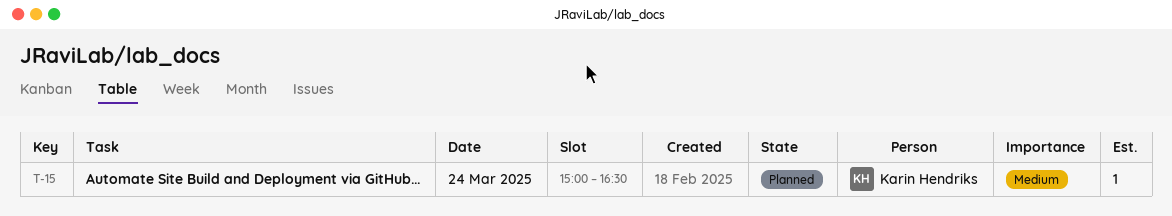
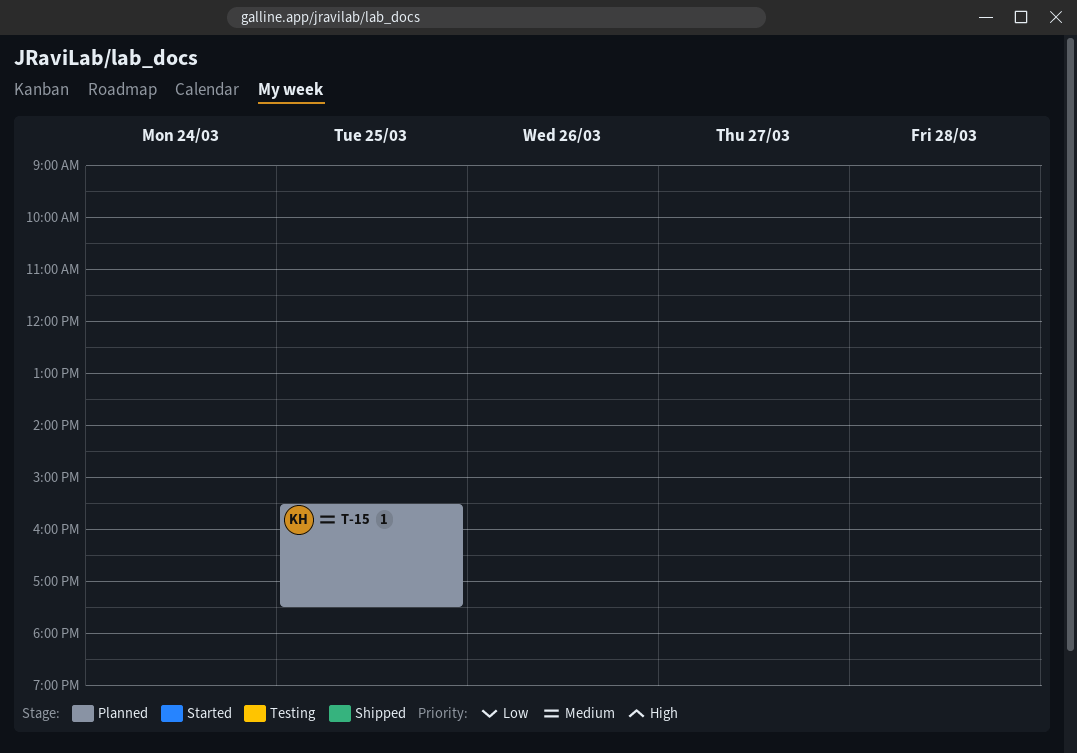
T-15, day: Mar 24 -> Mar 25
T-15, begins: 15:00 -> 15:30
T-15, ends: 16:30 -> 17:30

